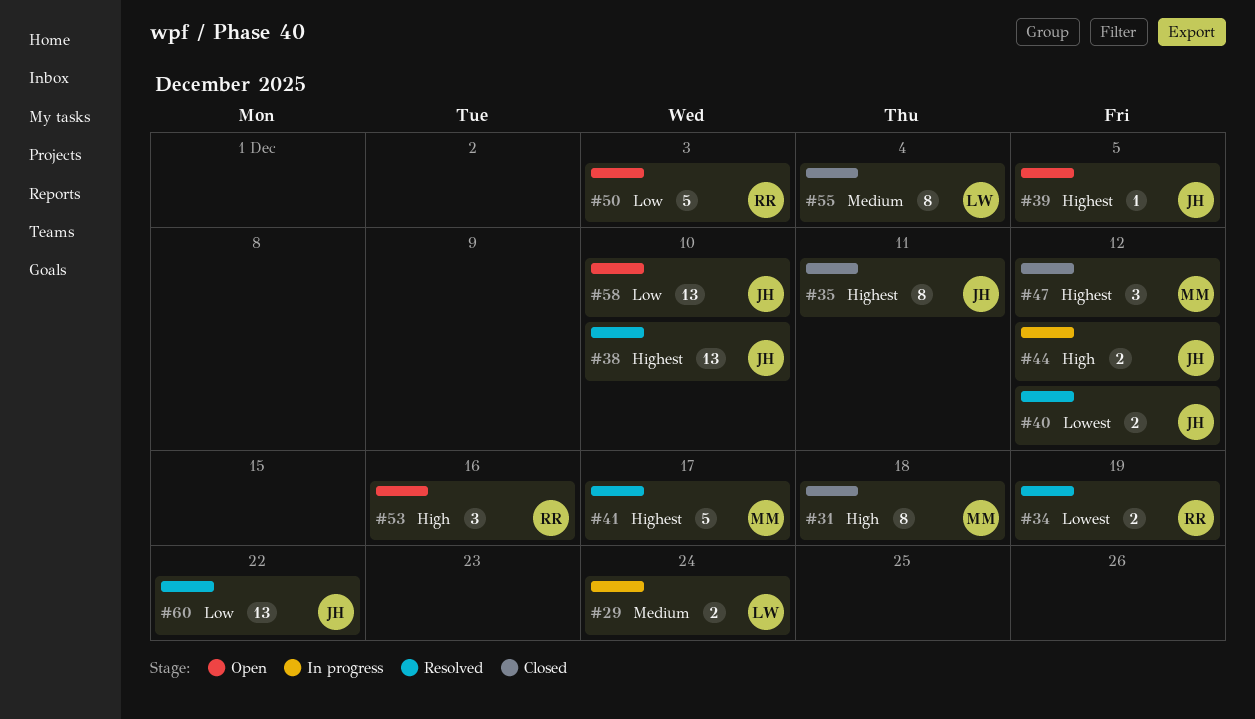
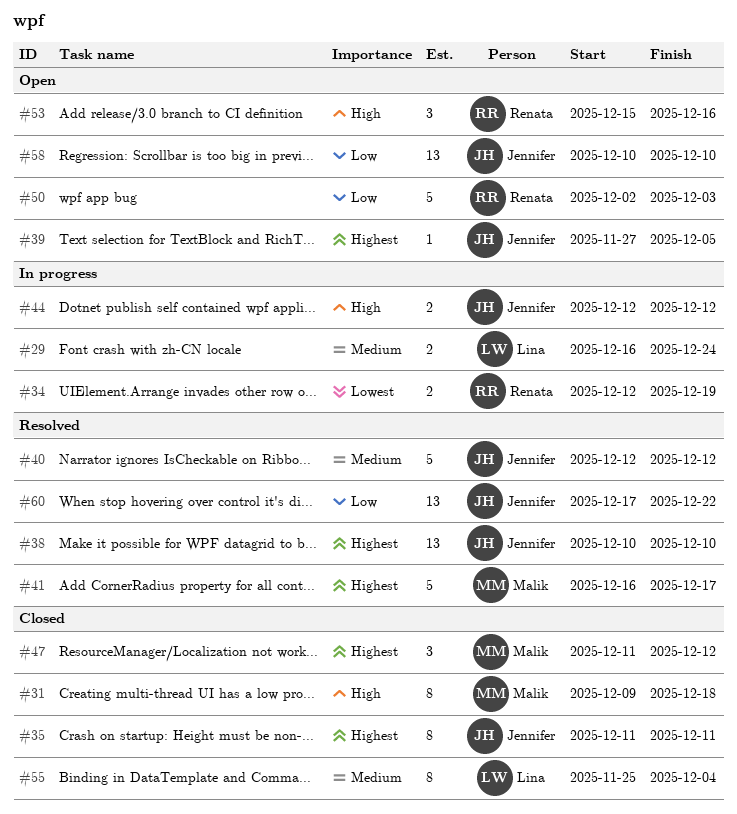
#34, status: Resolved -> In progress
#40, priority: Lowest -> Medium
#40, estimate: 2 -> 5

